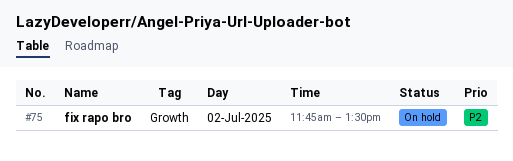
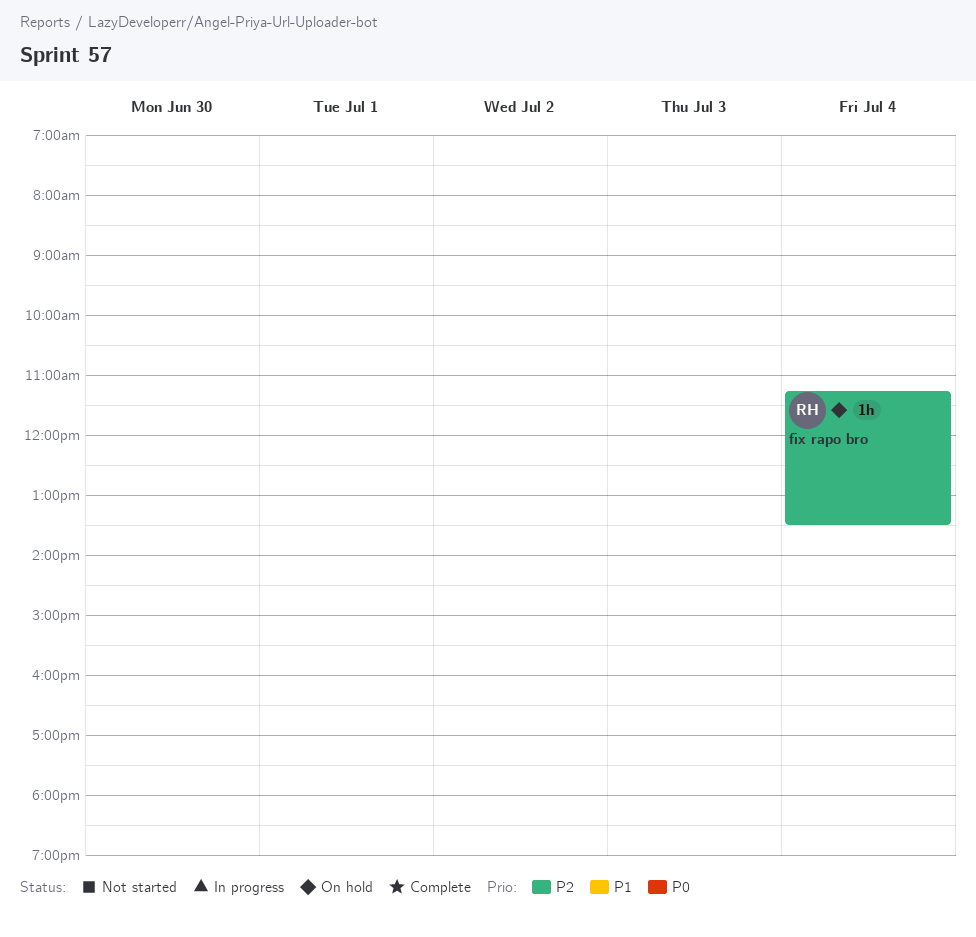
fix rapo bro, day: Jul 2 -> Jul 4
fix rapo bro, begins: 11:45 -> 11:15

